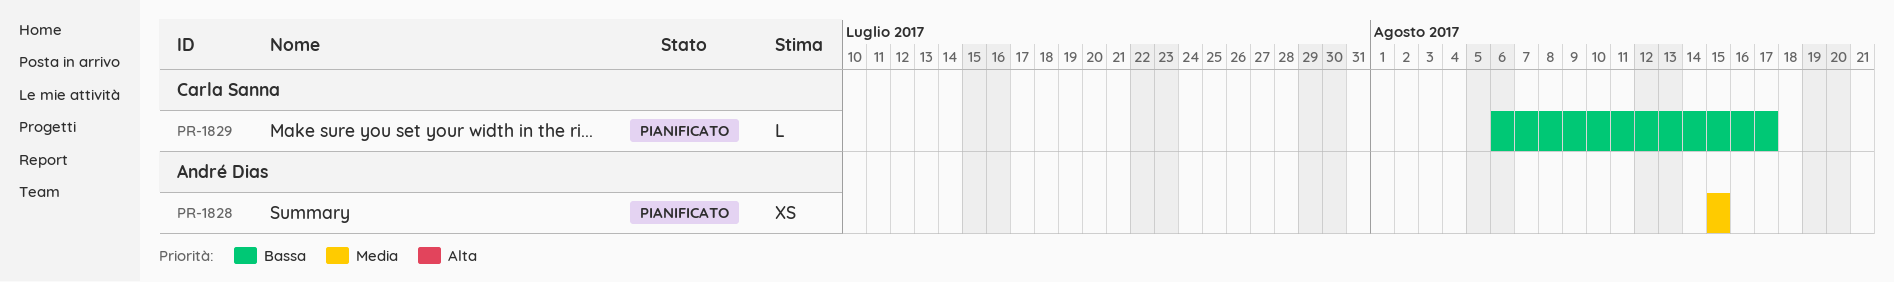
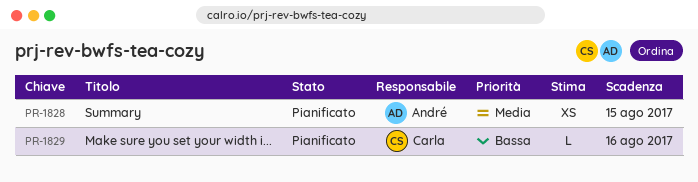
PR-1829, due: Aug 17 -> Aug 16

